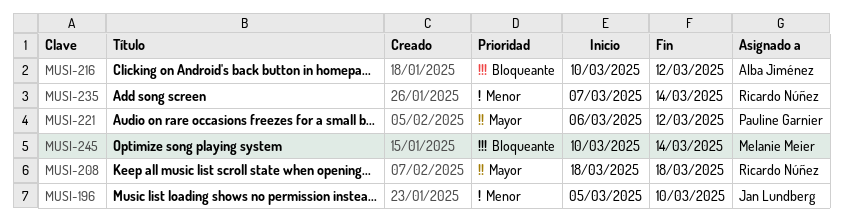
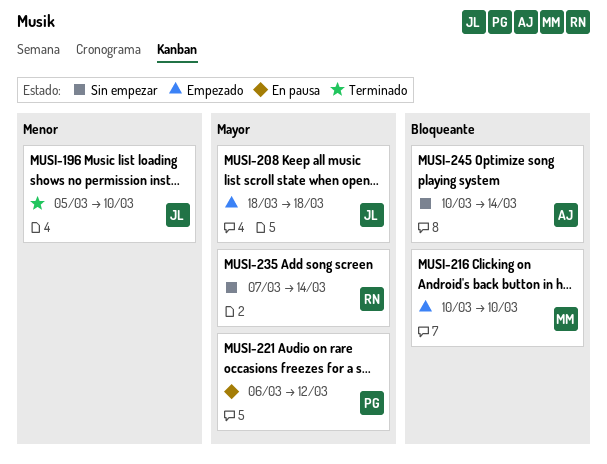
MUSI-208, owner: Ricardo Núñez -> Jan Lundberg
MUSI-216, owner: Alba Jiménez -> Melanie Meier
MUSI-216, due: Mar 12 -> Mar 10
MUSI-235, priority: Menor -> Mayor
MUSI-245, owner: Melanie Meier -> Alba Jiménez

